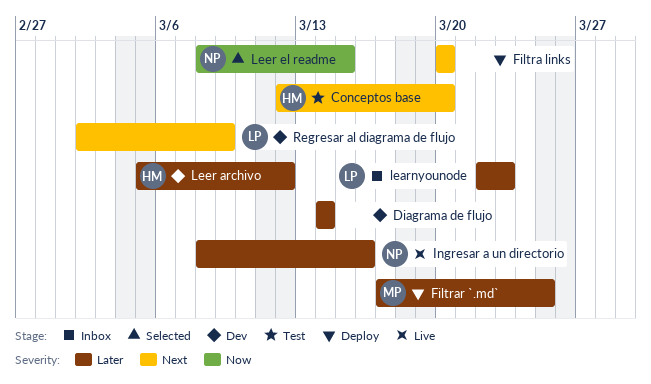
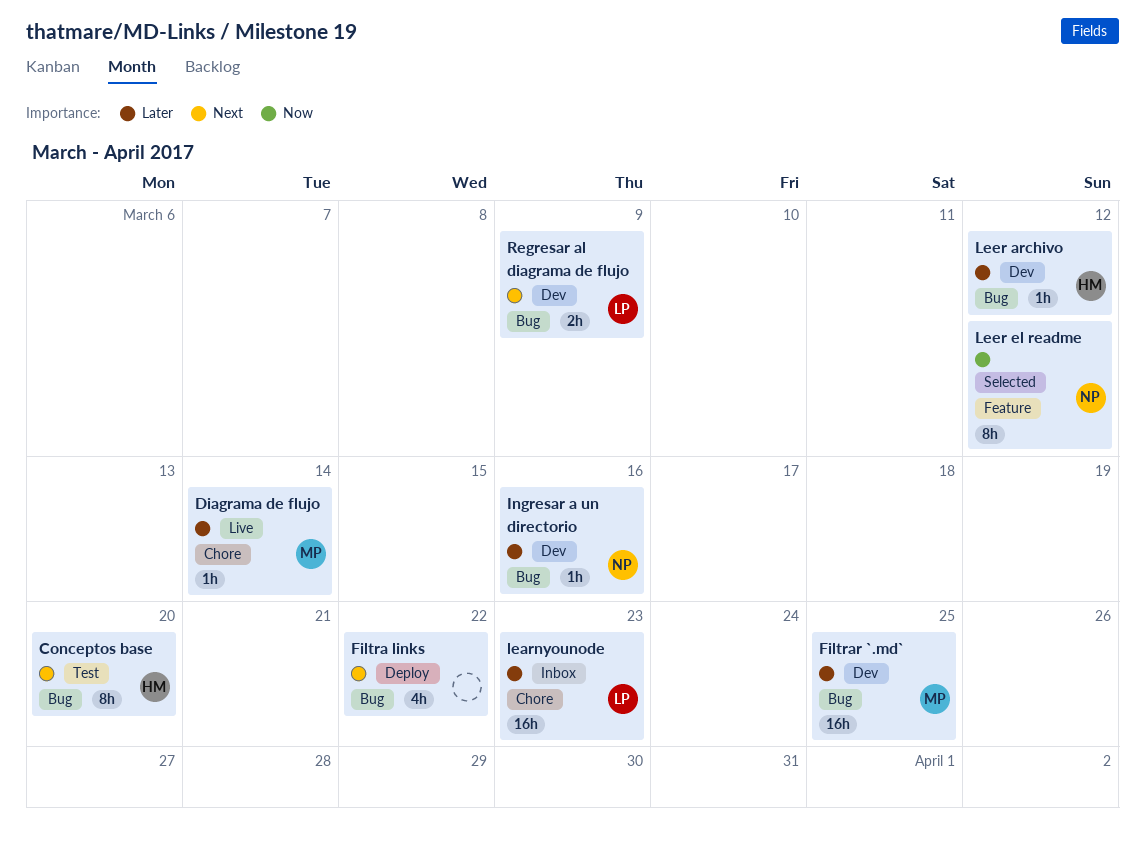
Diagrama de flujo, status: Dev -> Live
Diagrama de flujo, owner: none -> MP
Filtra links, due: Mar 20 -> Mar 22
Filtrar `.md`, status: Deploy -> Dev
Ingresar a un directorio, status: Live -> Dev
Leer el readme, due: Mar 15 -> Mar 12

